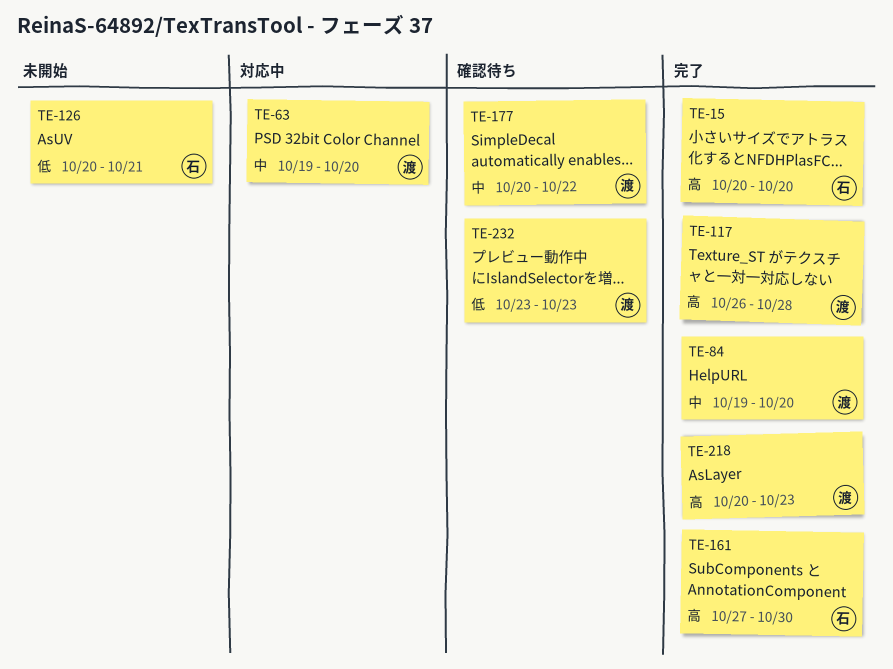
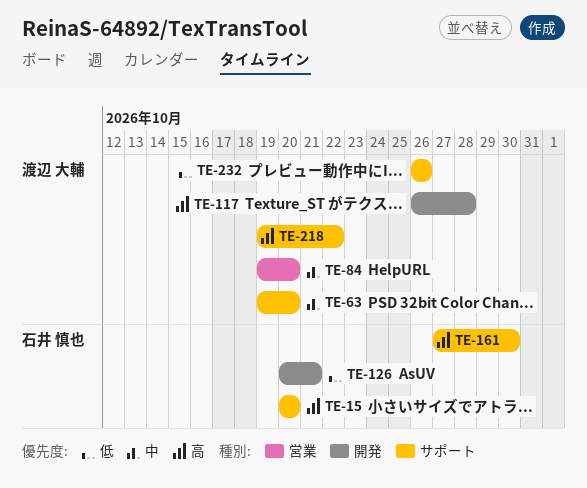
TE-177: present -> none
TE-218, start: Oct 20 -> Oct 19
TE-218, due: Oct 23 -> Oct 22
TE-232, start: Oct 23 -> Oct 26
TE-232, due: Oct 23 -> Oct 26

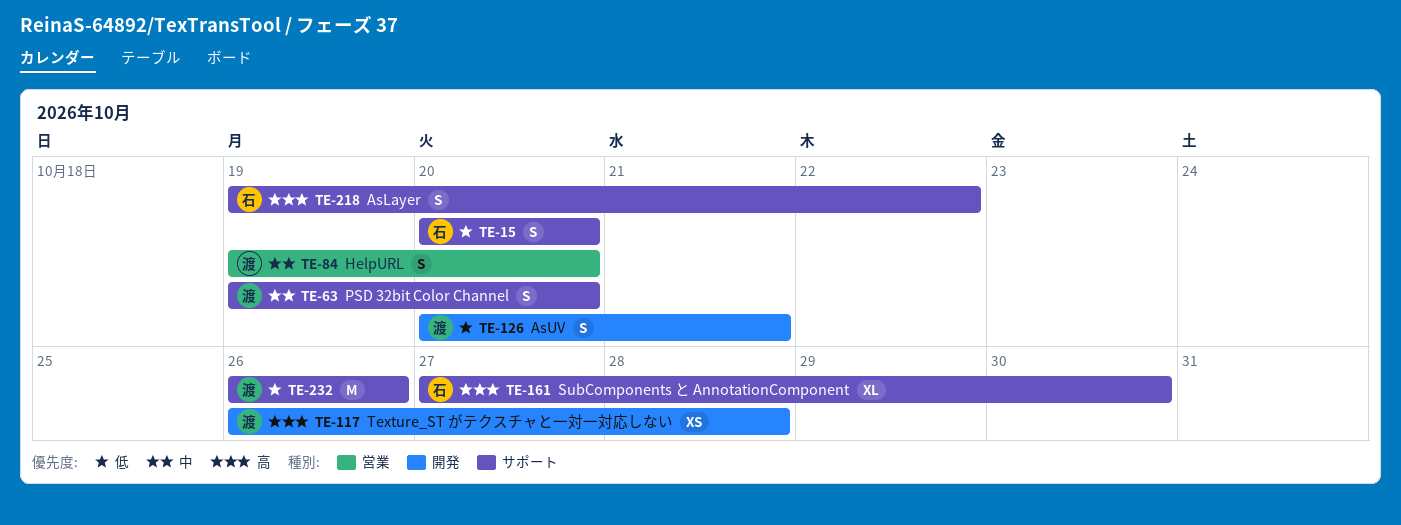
TE-15, priority: 高 -> 低
TE-126, owner: 石井 慎也 -> 渡辺 大輔
TE-218, owner: 渡辺 大輔 -> 石井 慎也

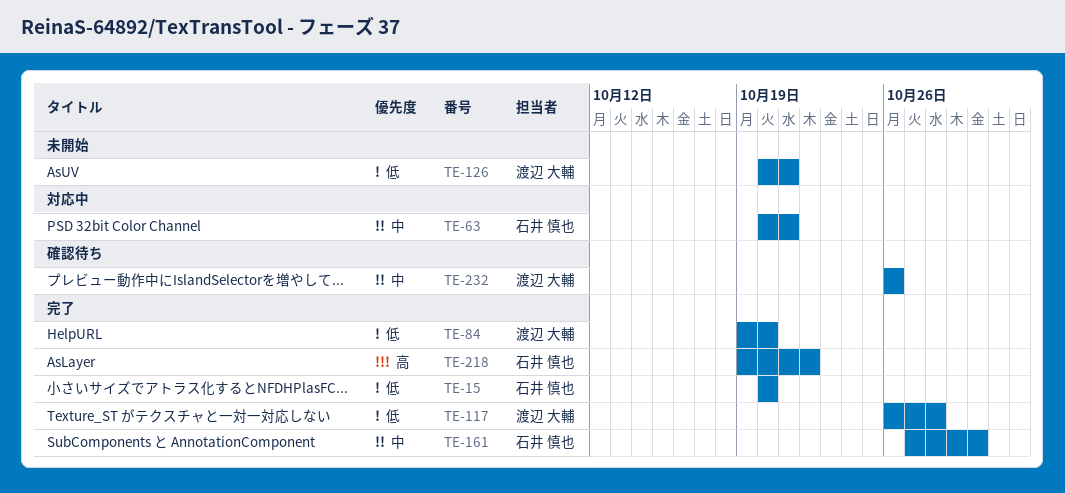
TE-63, owner: 渡辺 大輔 -> 石井 慎也
TE-63, start: Oct 19 -> Oct 20
TE-63, due: Oct 20 -> Oct 21
TE-84, priority: 中 -> 低
TE-117, priority: 高 -> 低
TE-161, priority: 高 -> 中
TE-232, priority: 低 -> 中

